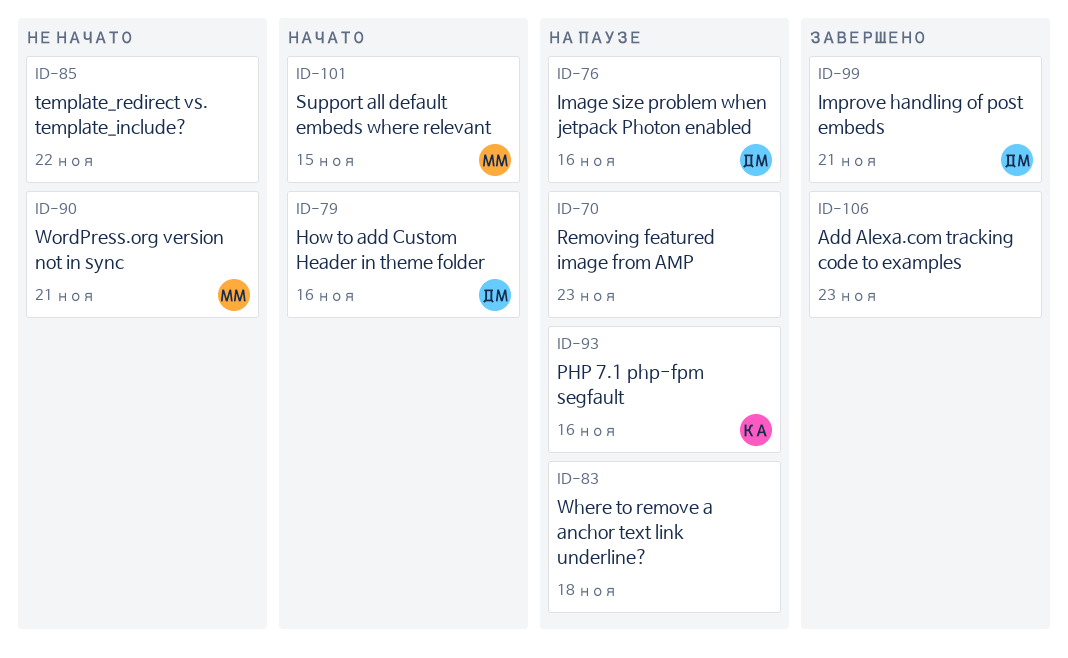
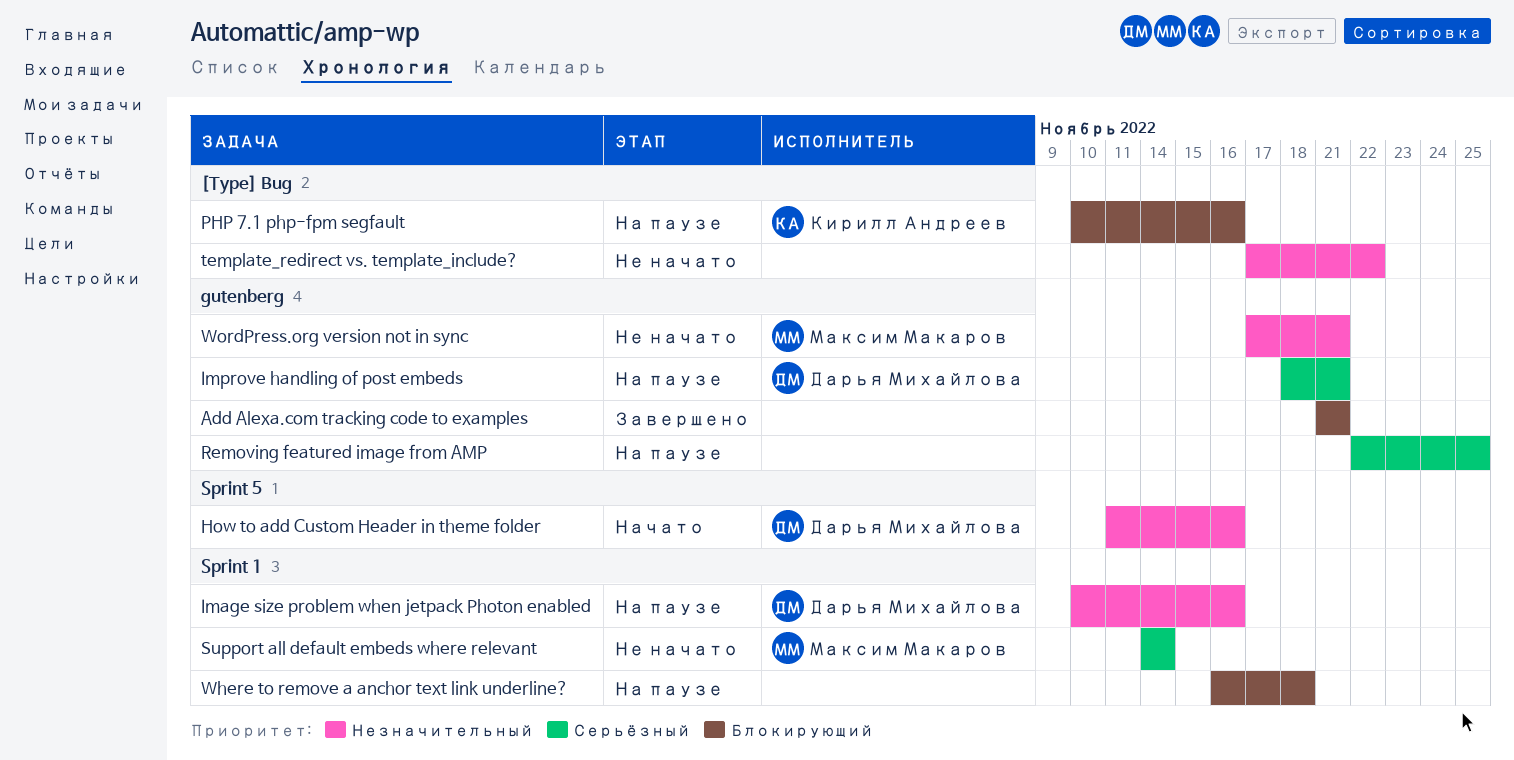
Add Alexa.com tracking code to examples, due: Nov 23 -> Nov 21
Improve handling of post embeds, status: Завершено -> На паузе
Removing featured image from AMP, due: Nov 23 -> Nov 25
Support all default embeds where relevant, status: Начато -> Не начато
Support all default embeds where relevant, due: Nov 15 -> Nov 14

